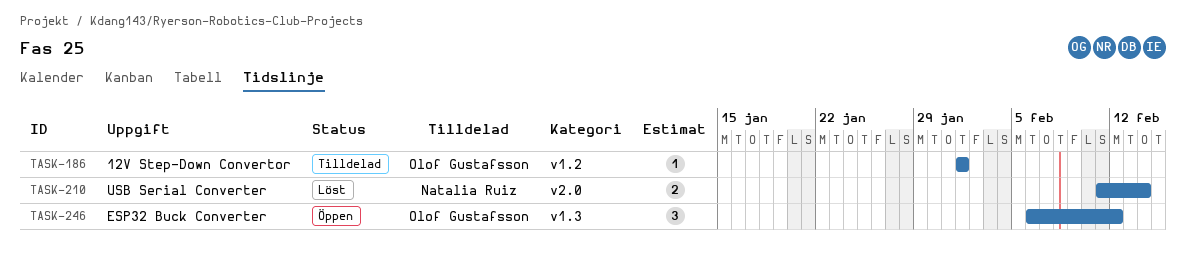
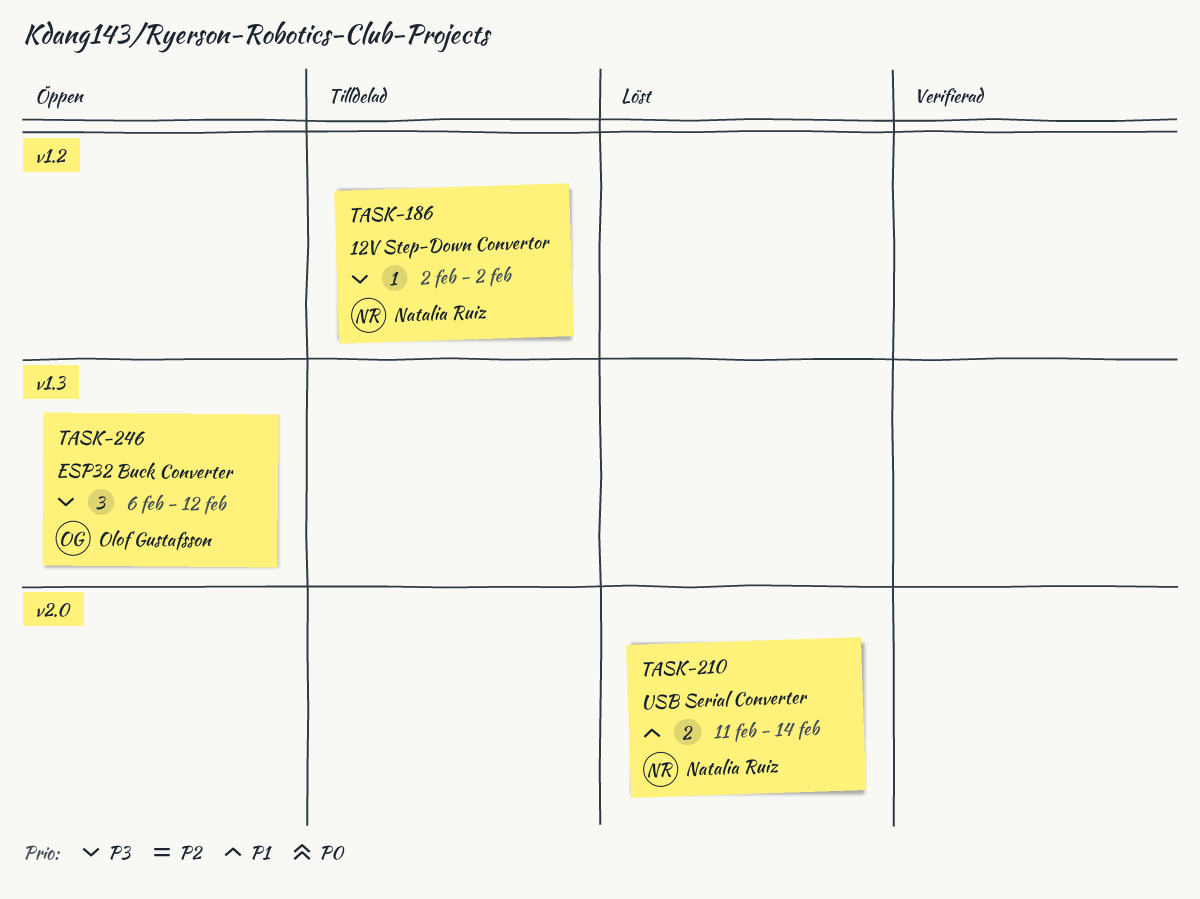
TASK-186, owner: Olof Gustafsson -> Natalia Ruiz
TASK-186, start: Feb 1 -> Feb 2
TASK-186, due: Feb 1 -> Feb 2

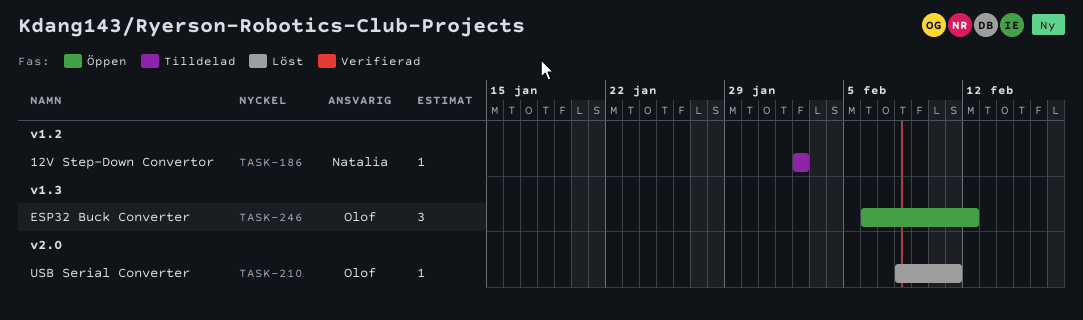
TASK-210, owner: Natalia Ruiz -> Olof Gustafsson
TASK-210, estimate: 2 -> 1
TASK-210, start: Feb 11 -> Feb 8
TASK-210, due: Feb 14 -> Feb 11

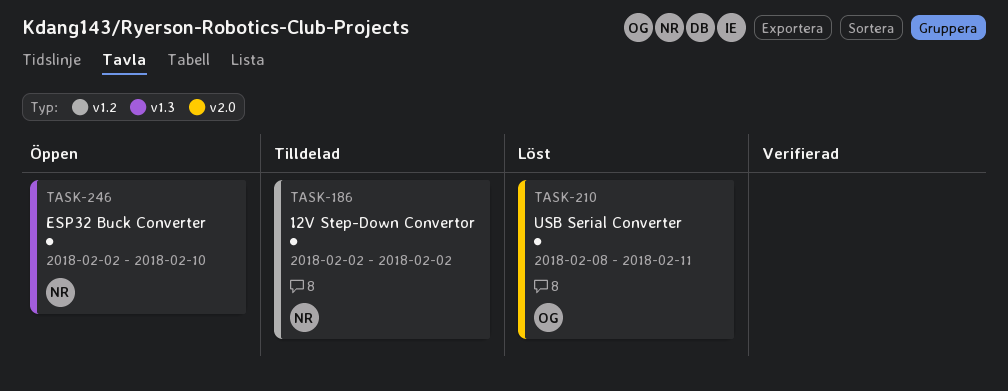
TASK-246, owner: Olof -> Natalia
TASK-246, estimate: 3 -> 1
TASK-246, start: Feb 6 -> Feb 2
TASK-246, due: Feb 12 -> Feb 10

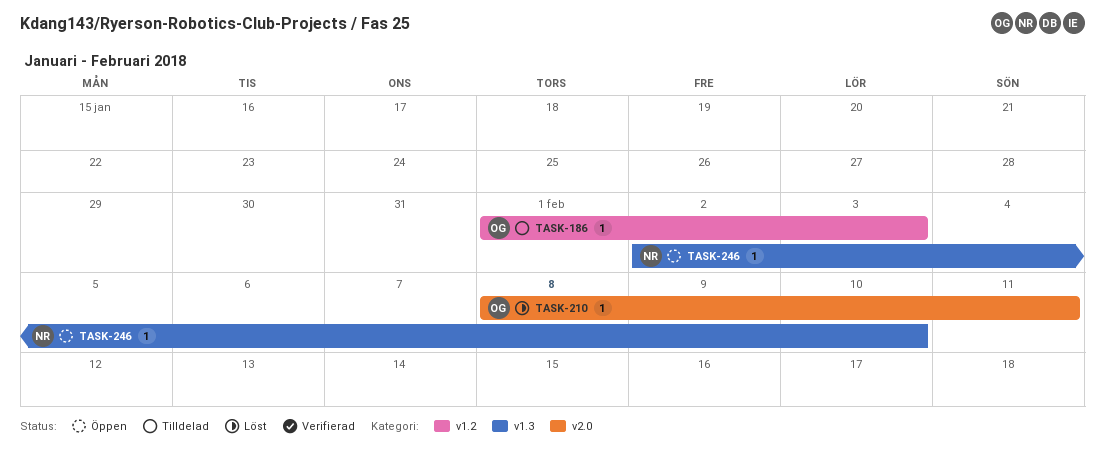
TASK-186, owner: NR -> OG
TASK-186, start: Feb 2 -> Feb 1
TASK-186, due: Feb 2 -> Feb 3

